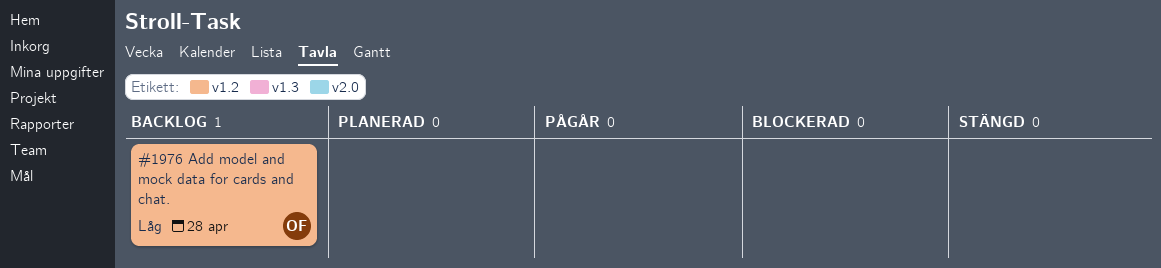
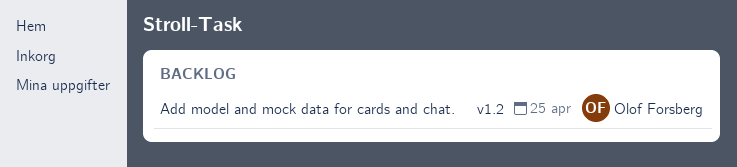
Add model and mock data for cards and chat., due: Apr 28 -> Apr 25

